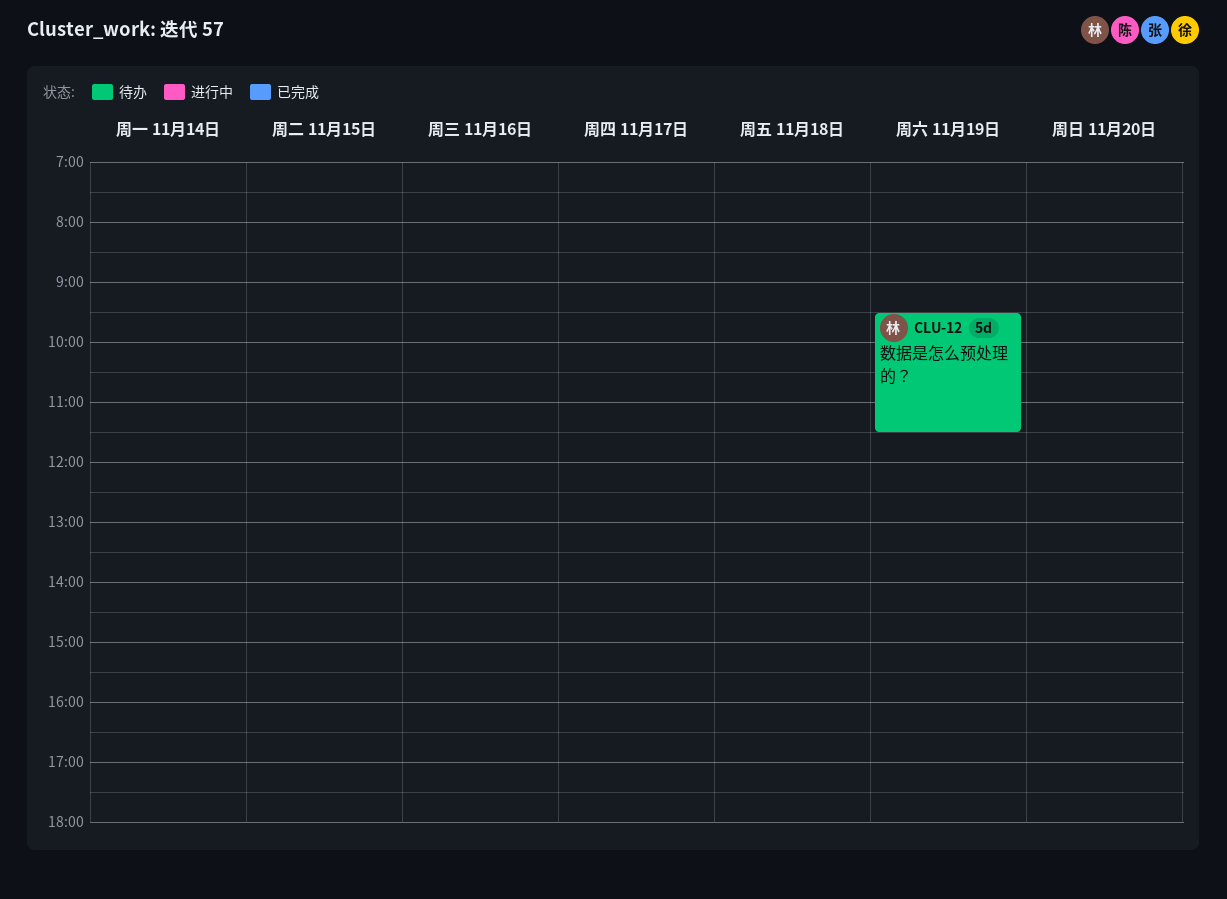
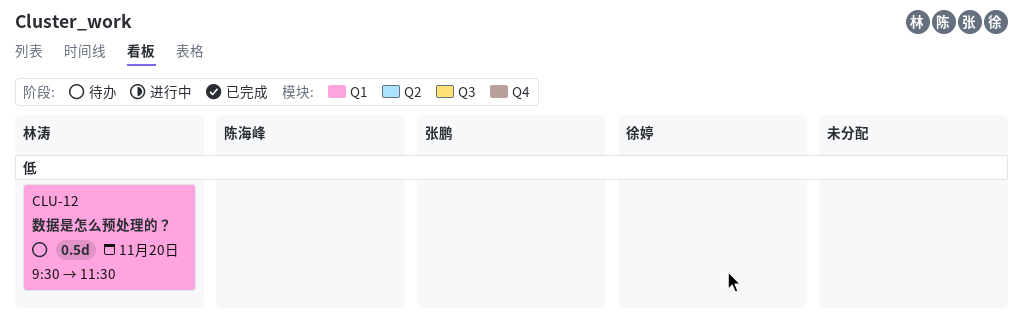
CLU-12, estimate: 5d -> 0.5d
CLU-12, day: Nov 19 -> Nov 20

